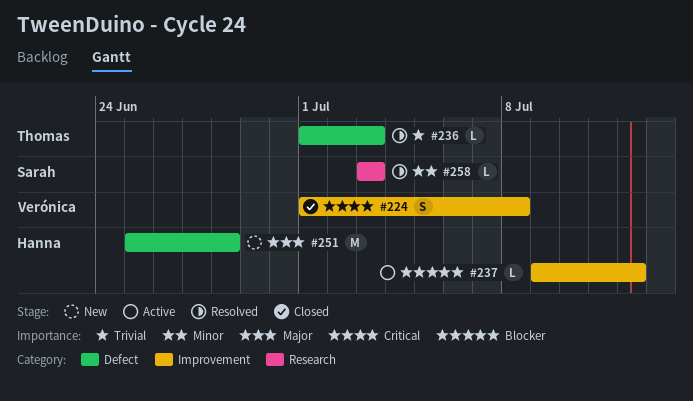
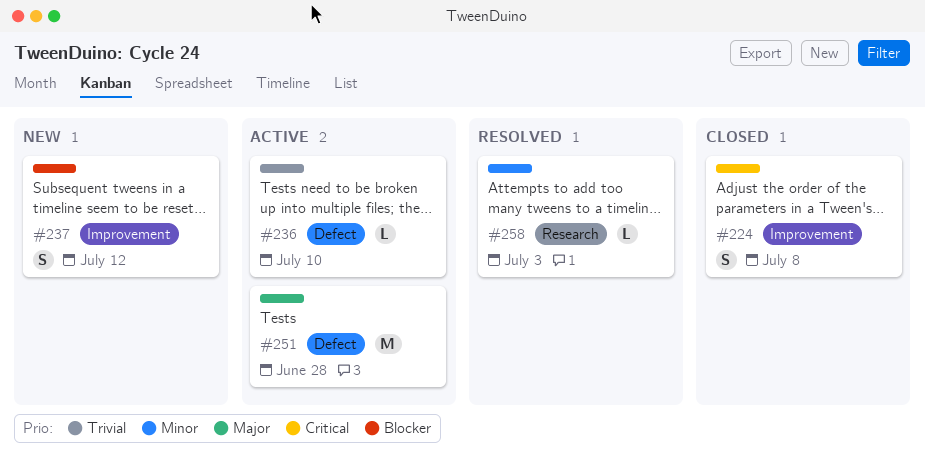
#236, status: Resolved -> Active
#236, due: Jul 3 -> Jul 10
#237, status: Active -> New
#237, estimate: L -> S
#251, status: New -> Active

